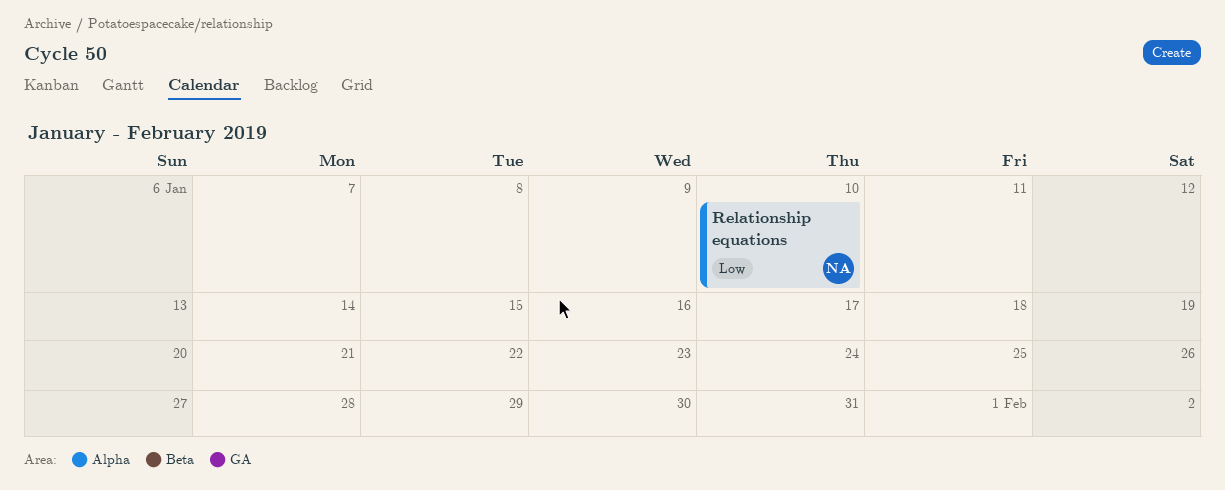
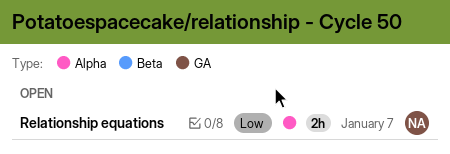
Relationship equations, due: Jan 10 -> Jan 7

